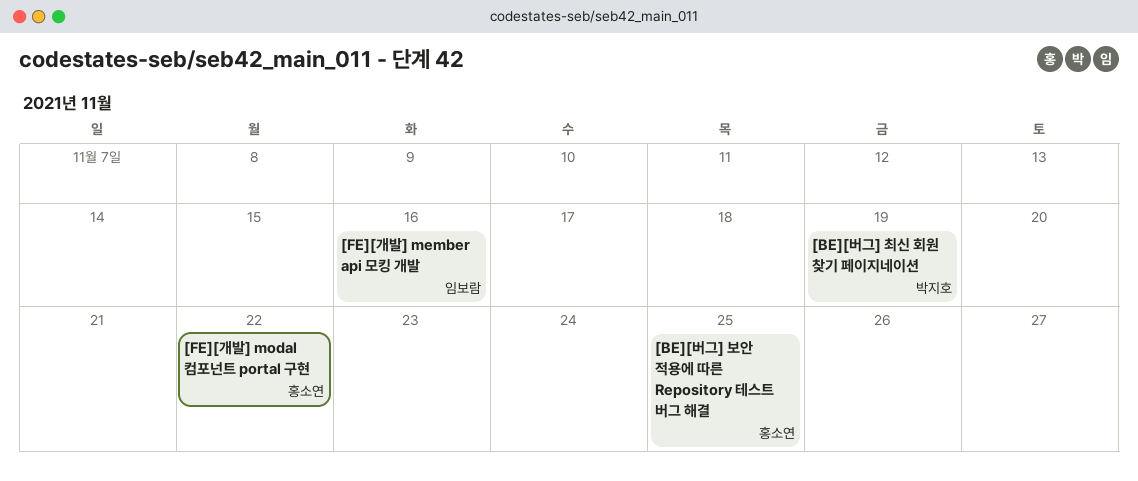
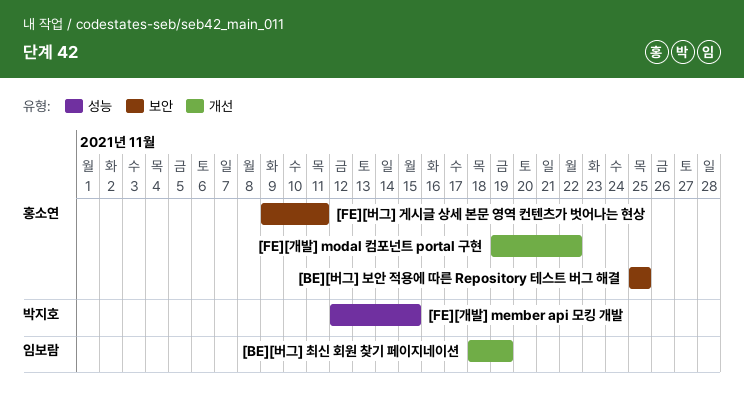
[BE][버그] 최신 회원 찾기 페이지네이션, owner: 박지호 -> 임보람
[FE][개발] member api 모킹 개발, owner: 임보람 -> 박지호
[FE][개발] member api 모킹 개발, due: Nov 16 -> Nov 15
[FE][버그] 게시글 상세 본문 영역 컨텐츠가 벗어나는 현상: none -> present

